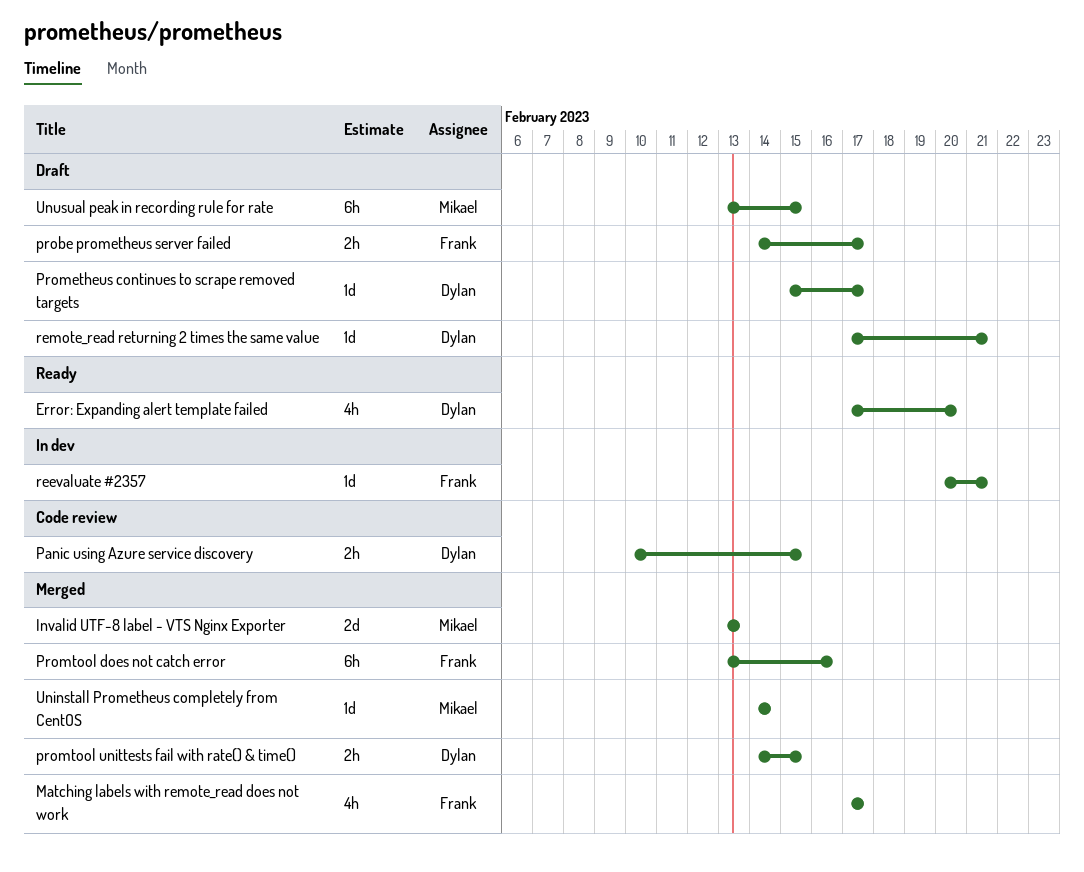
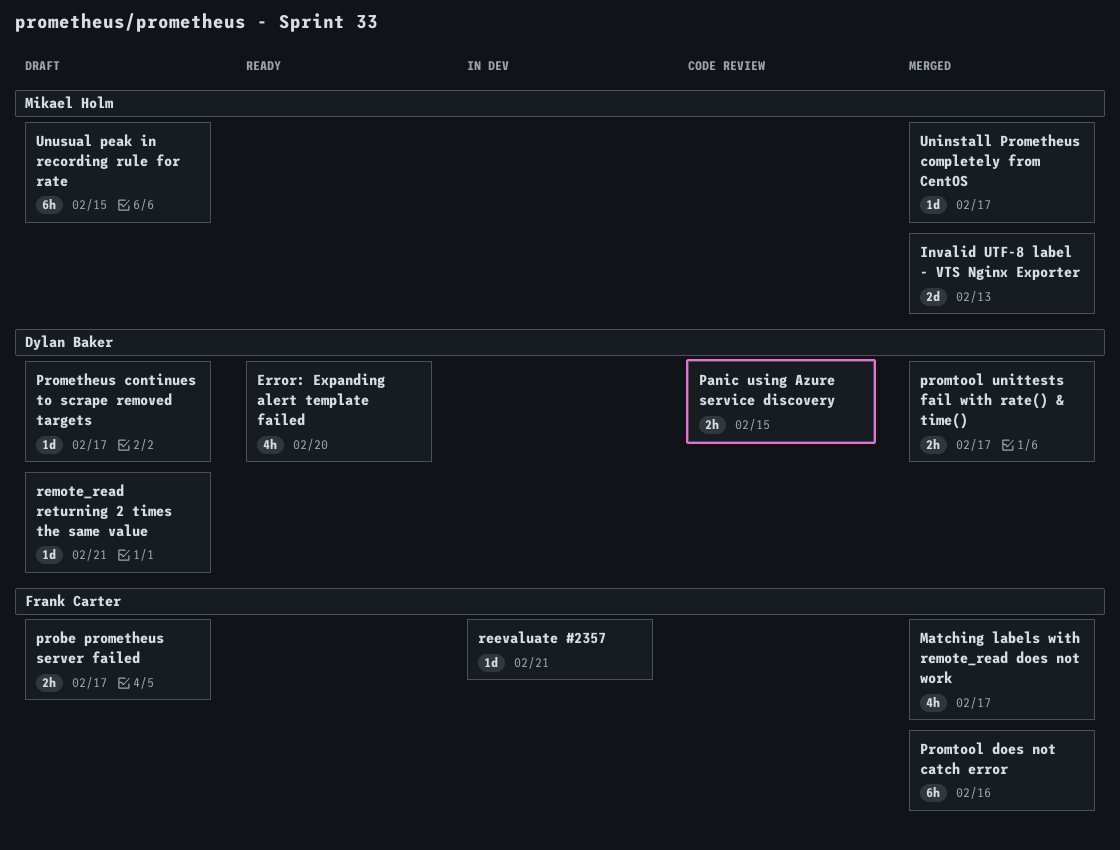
promtool unittests fail with rate() & time(), due: Feb 15 -> Feb 17
Uninstall Prometheus completely from CentOS, due: Feb 14 -> Feb 17

